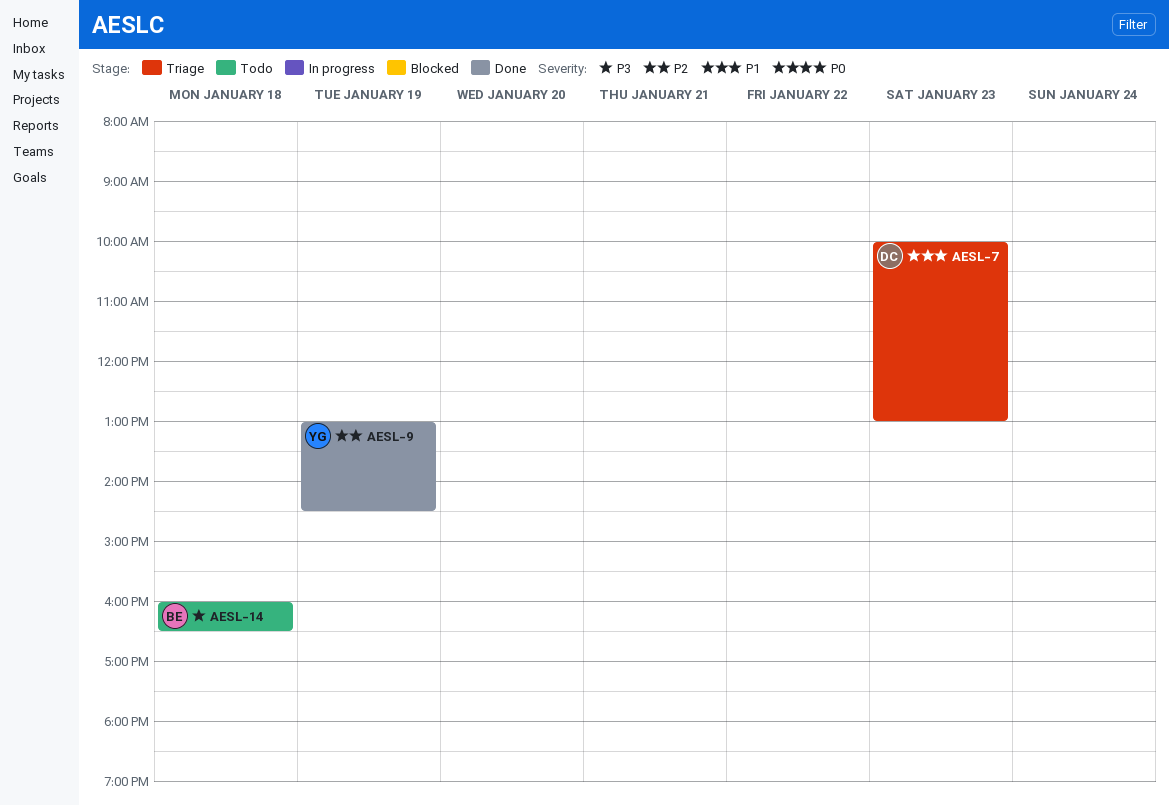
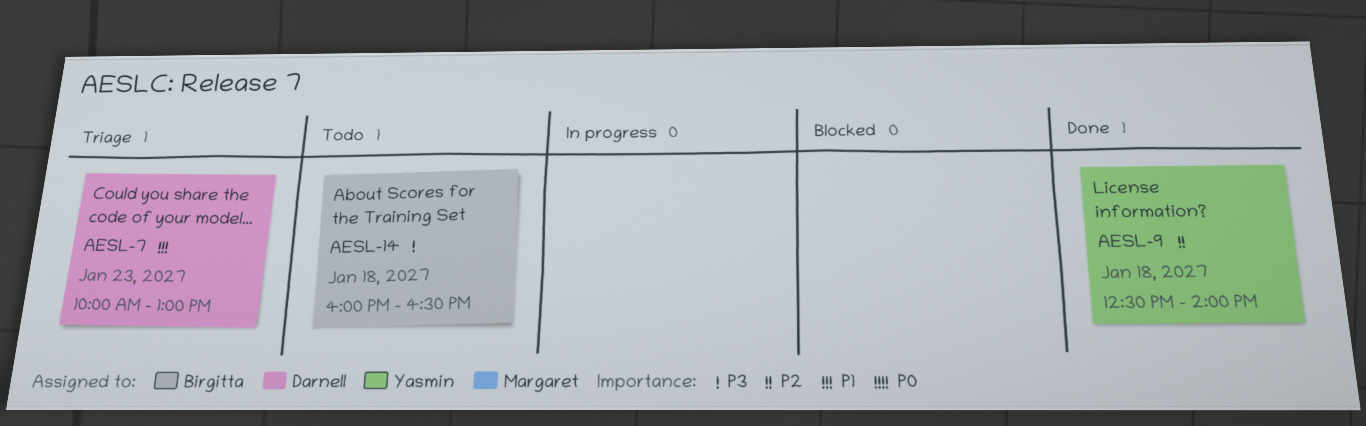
AESL-9, day: Jan 19 -> Jan 18
AESL-9, begins: 13:00 -> 12:30
AESL-9, ends: 14:30 -> 14:00

